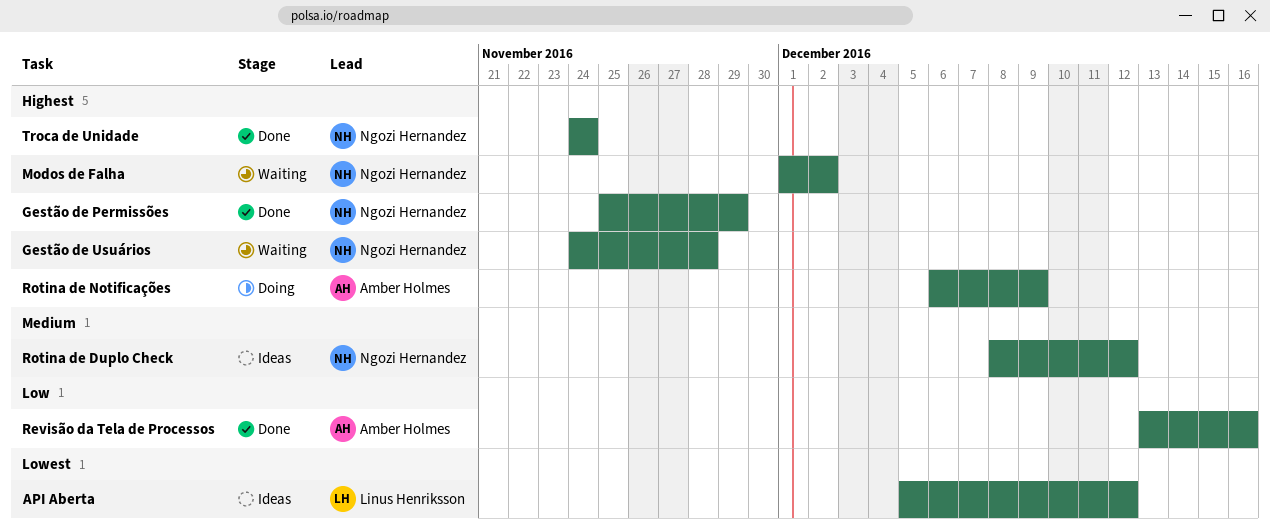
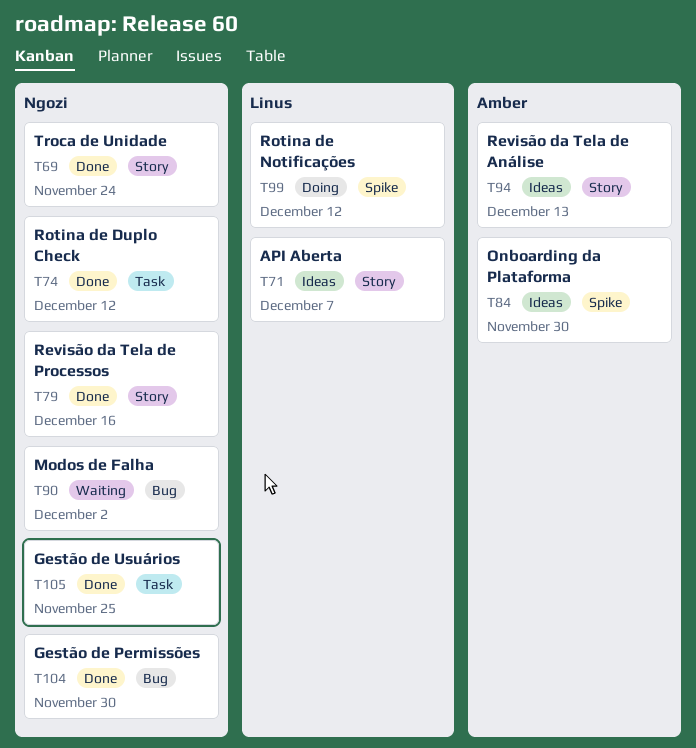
API Aberta, due: Dec 12 -> Dec 7
Gestão de Permissões, due: Nov 29 -> Nov 30
Gestão de Usuários, status: Waiting -> Done
Gestão de Usuários, due: Nov 28 -> Nov 25
Onboarding da Plataforma: none -> present
Revisão da Tela de Análise: none -> present
Revisão da Tela de Processos, owner: Amber Holmes -> Ngozi Hernandez
Rotina de Duplo Check, status: Ideas -> Done
Rotina de Notificações, owner: Amber Holmes -> Linus Henriksson
Rotina de Notificações, due: Dec 9 -> Dec 12

